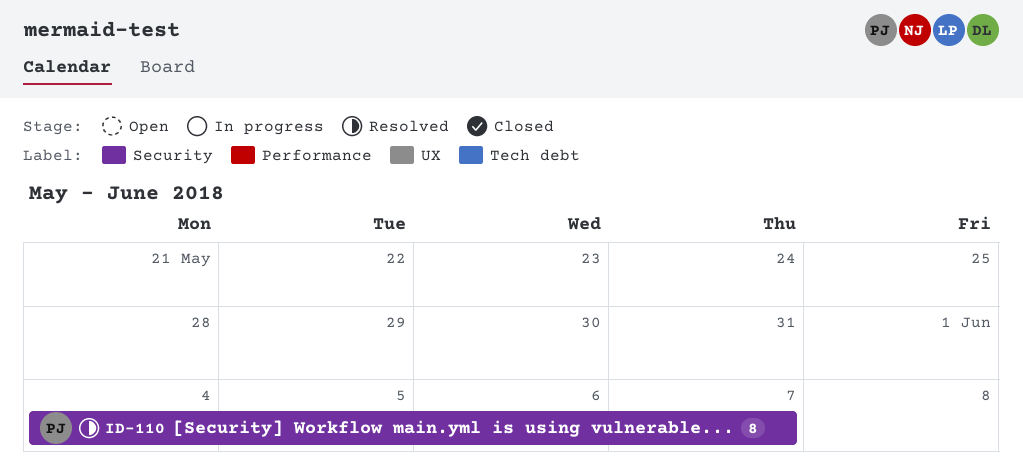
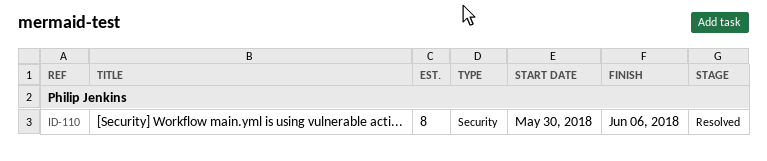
ID-110, start: Jun 4 -> May 30
ID-110, due: Jun 7 -> Jun 6

